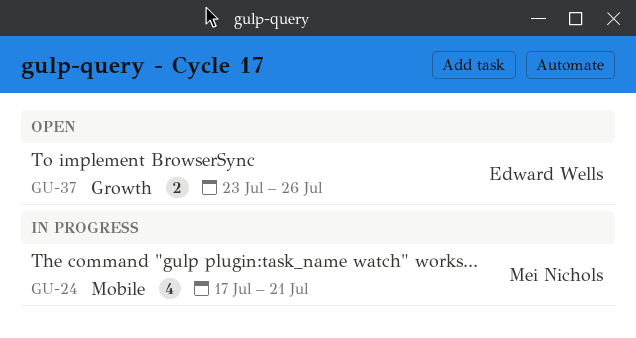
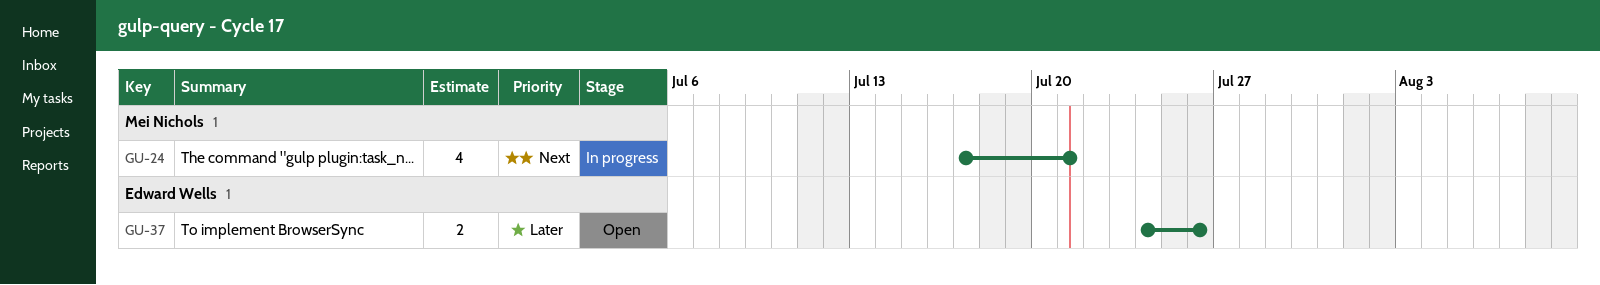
GU-37, start: Jul 23 -> Jul 24

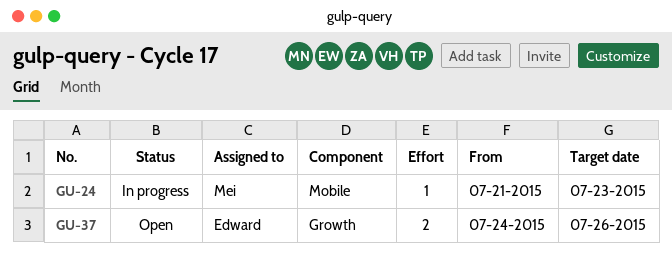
GU-24, estimate: 4 -> 1
GU-24, start: Jul 17 -> Jul 21
GU-24, due: Jul 21 -> Jul 23

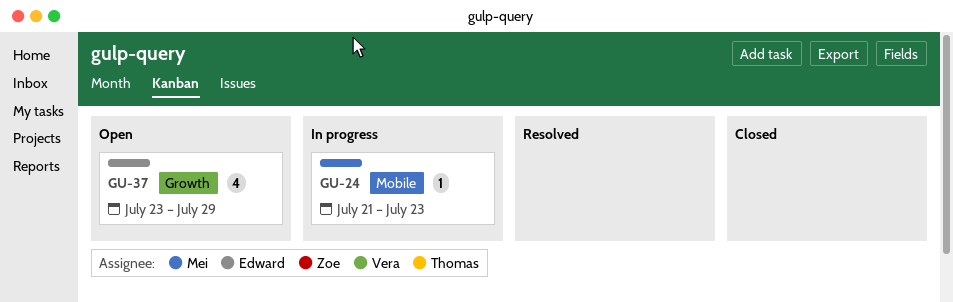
GU-37, estimate: 2 -> 4
GU-37, start: Jul 24 -> Jul 23
GU-37, due: Jul 26 -> Jul 29

